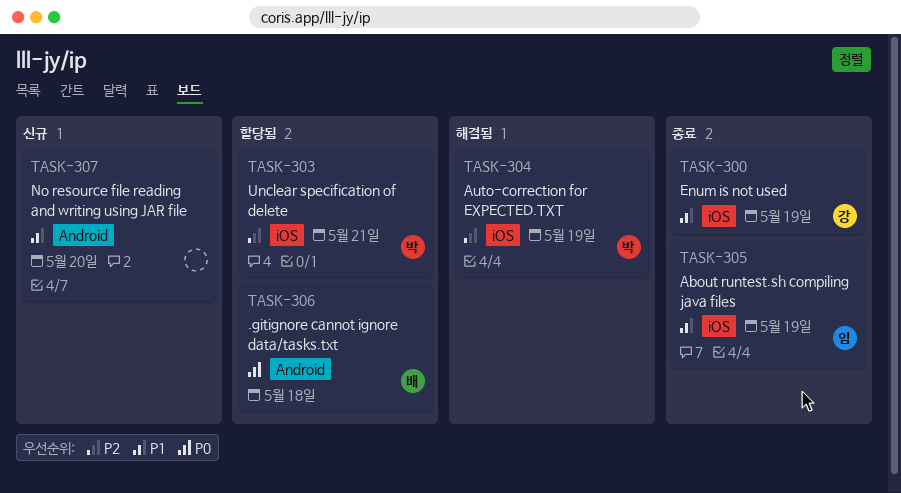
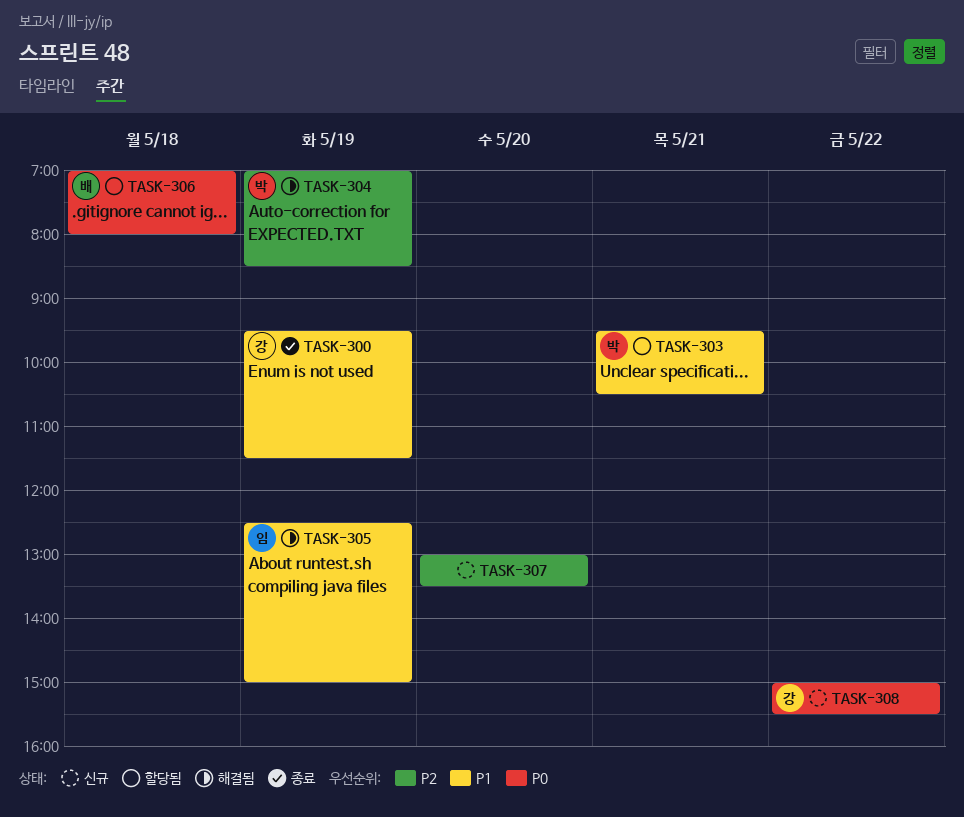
TASK-303, priority: P2 -> P1
TASK-305, status: 종료 -> 해결됨
TASK-307, priority: P1 -> P2
TASK-308: none -> present

